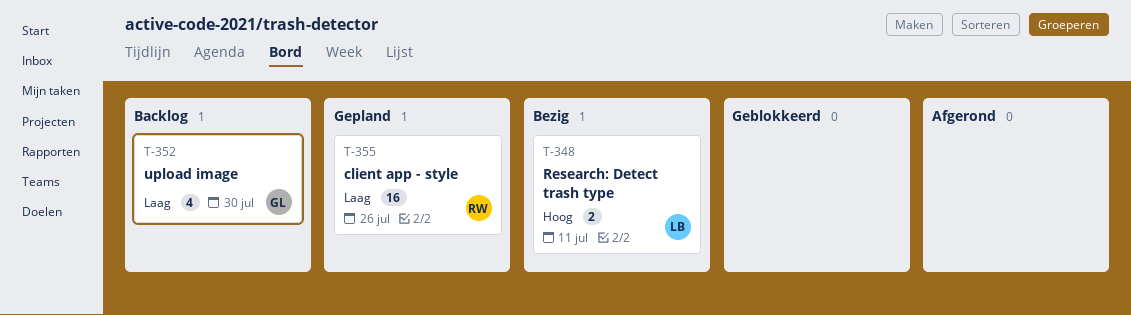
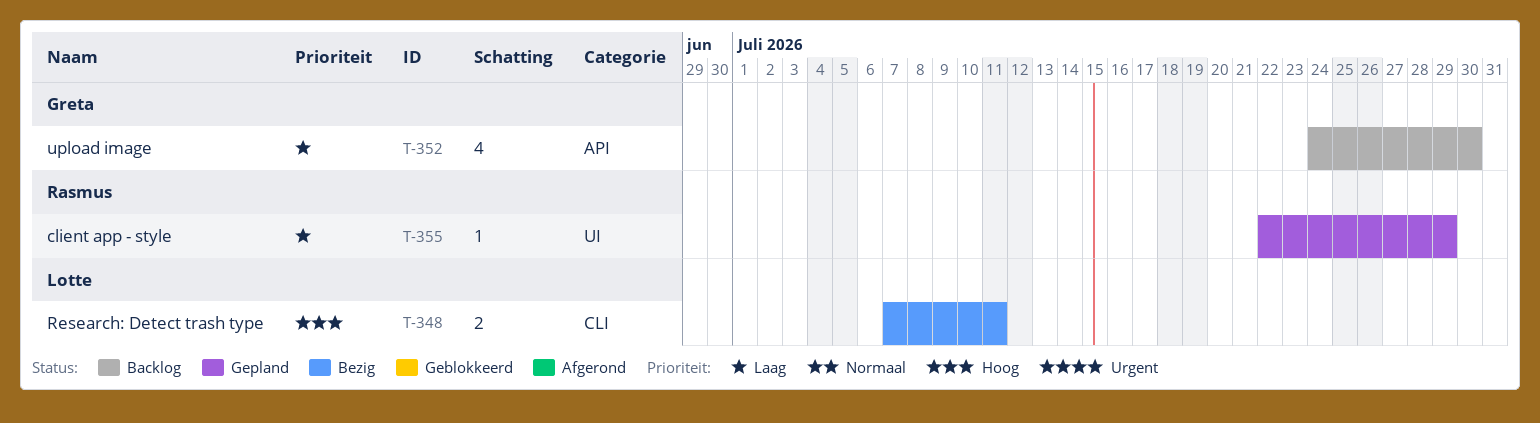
T-355, estimate: 16 -> 1
T-355, due: Jul 26 -> Jul 29

